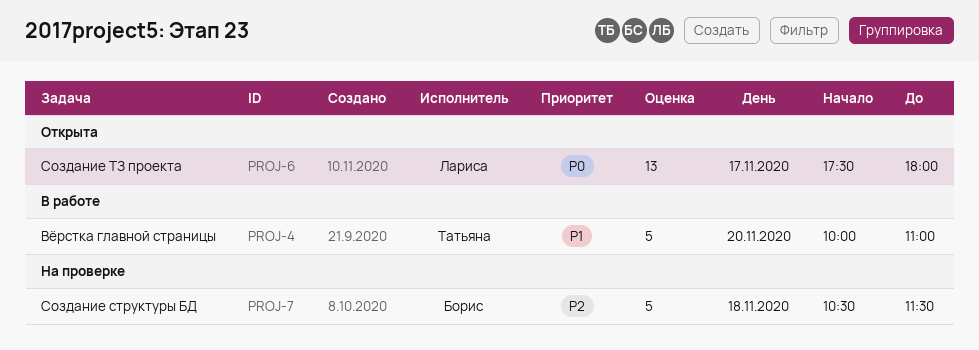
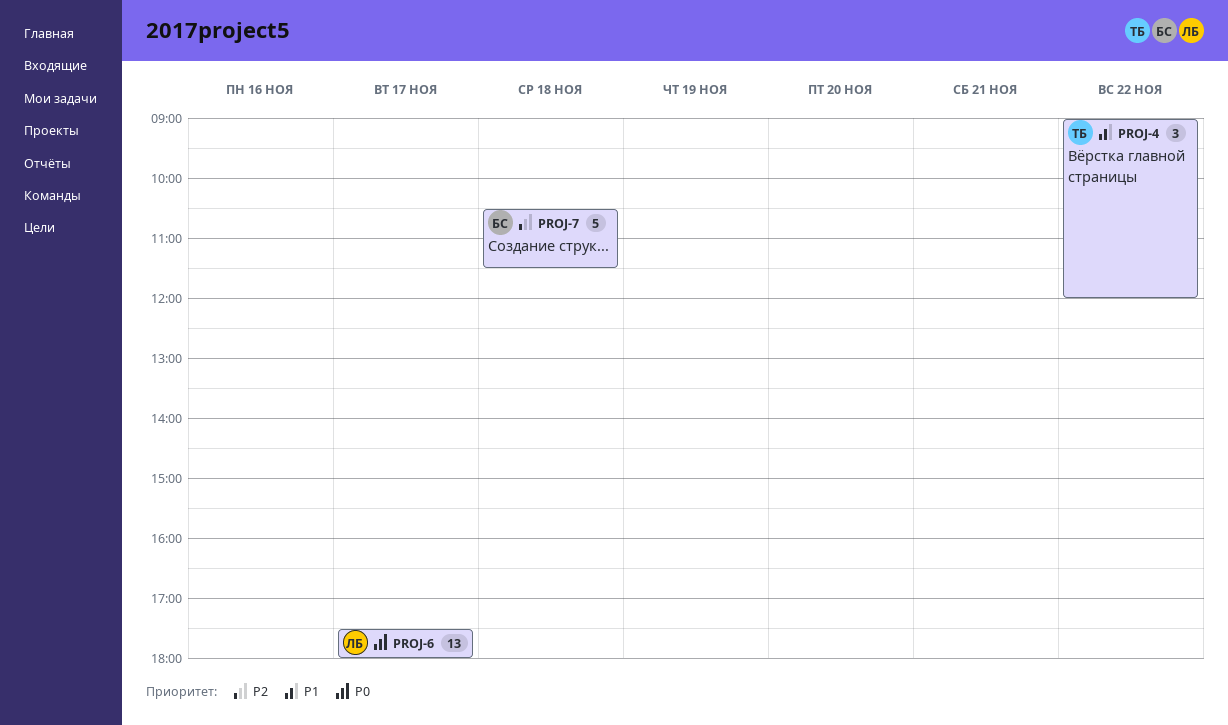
PROJ-4, estimate: 5 -> 3
PROJ-4, day: Nov 20 -> Nov 22
PROJ-4, begins: 10:00 -> 09:00
PROJ-4, ends: 11:00 -> 12:00

